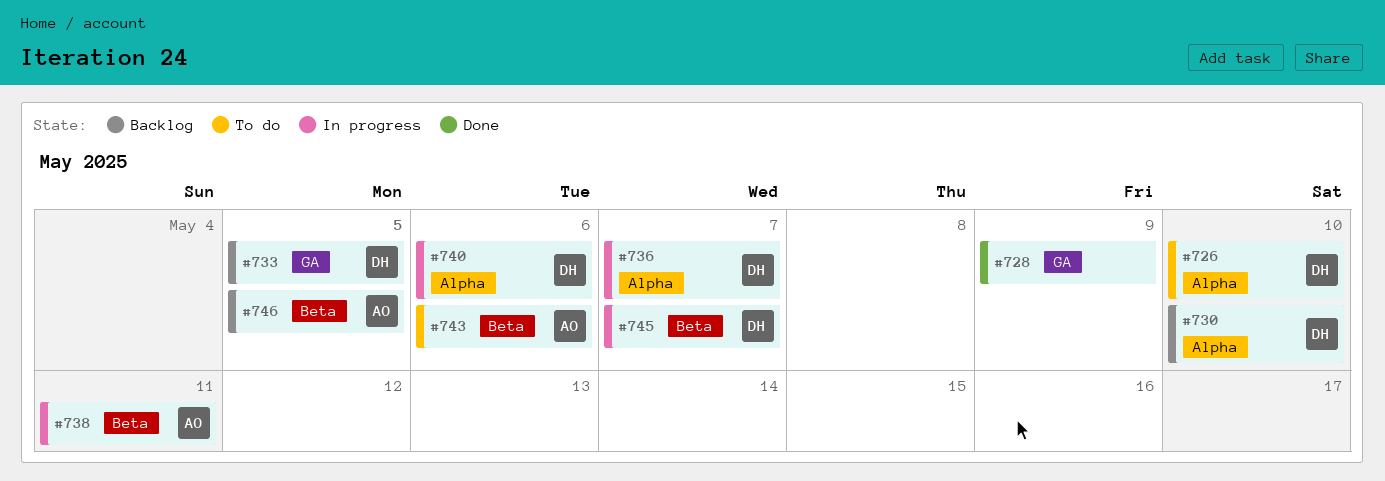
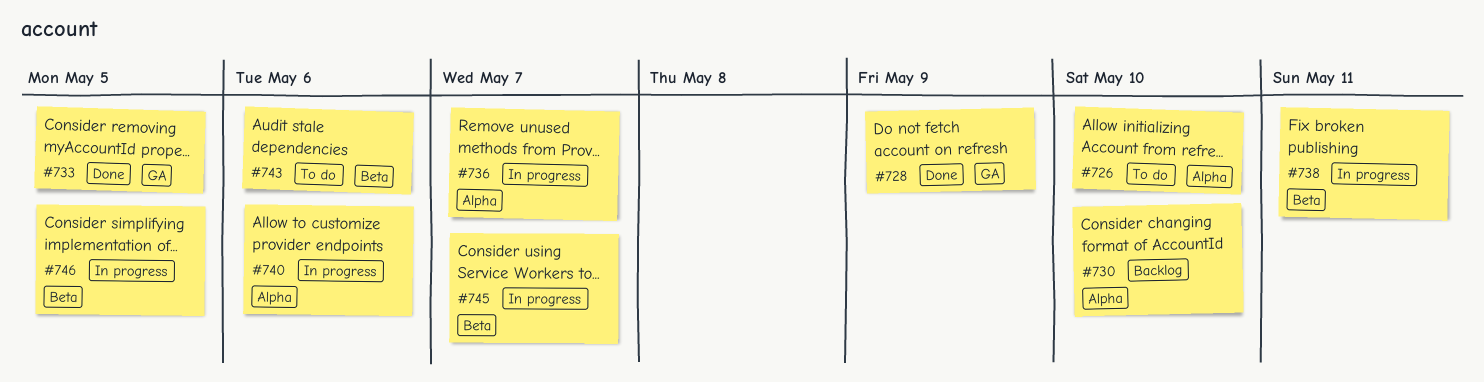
#733, status: Backlog -> Done
#746, status: Backlog -> In progress

